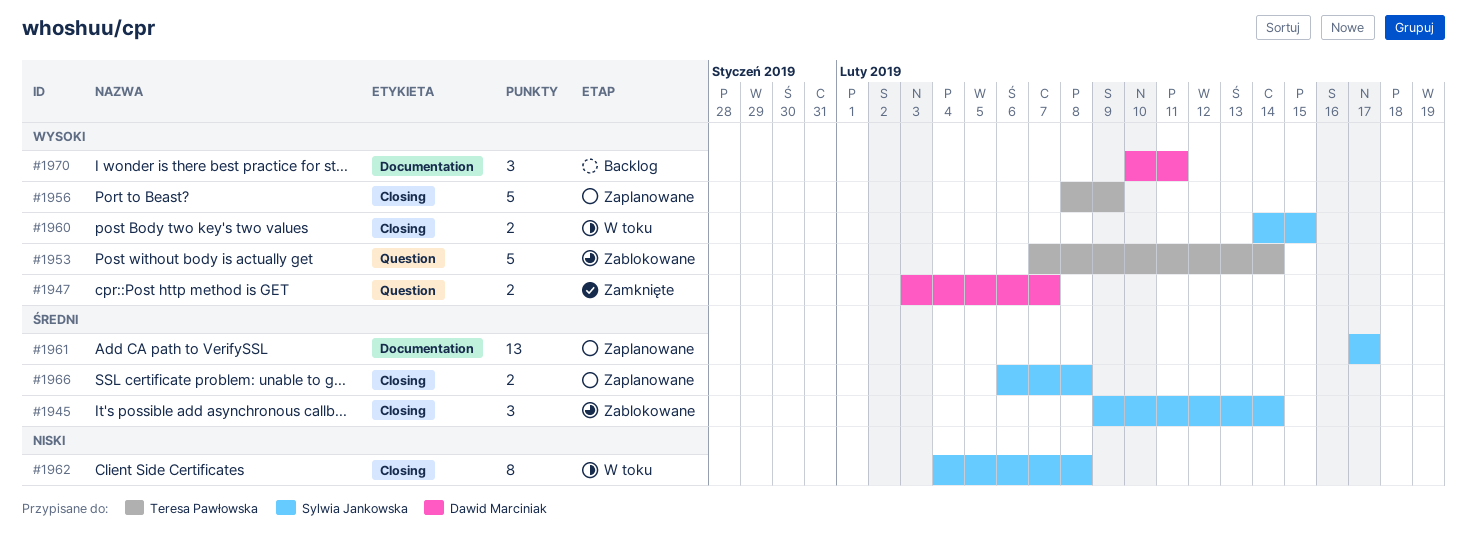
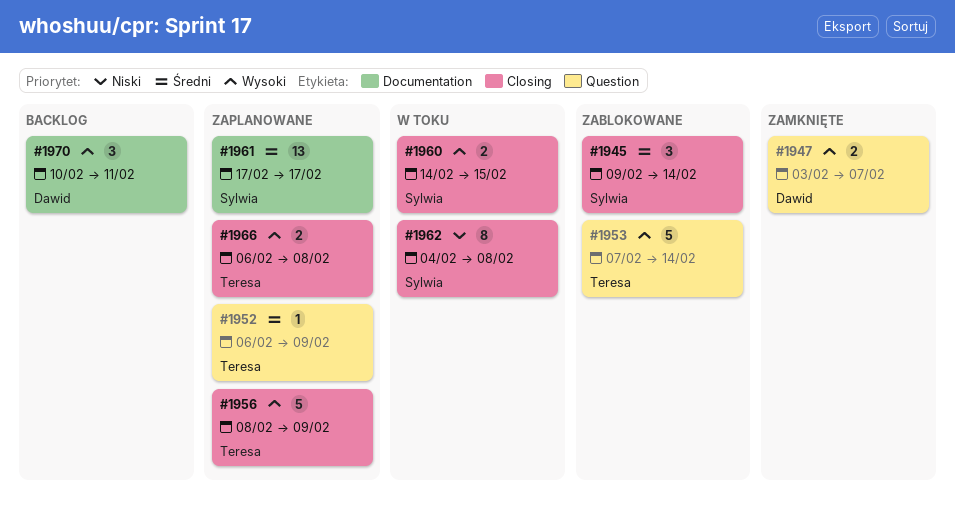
#1952: none -> present
#1966, owner: Sylwia Jankowska -> Teresa Pawłowska
#1966, priority: Średni -> Wysoki

